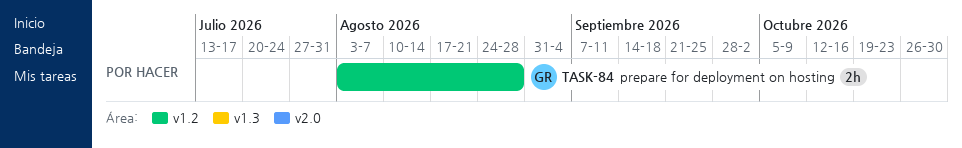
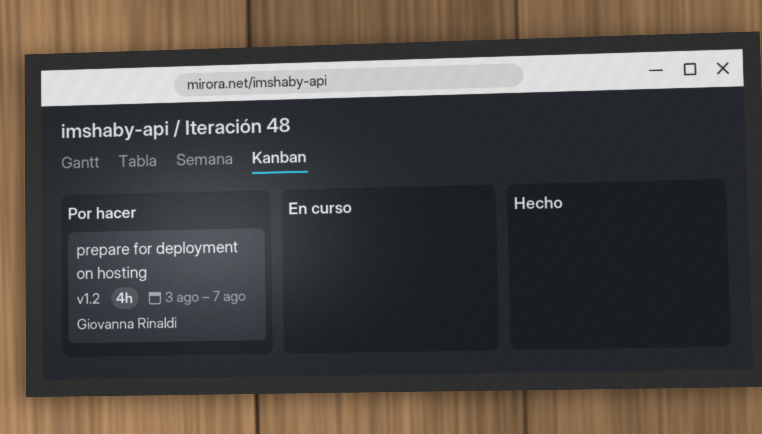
prepare for deployment on hosting, estimate: 2h -> 4h
prepare for deployment on hosting, due: Aug 28 -> Aug 7

